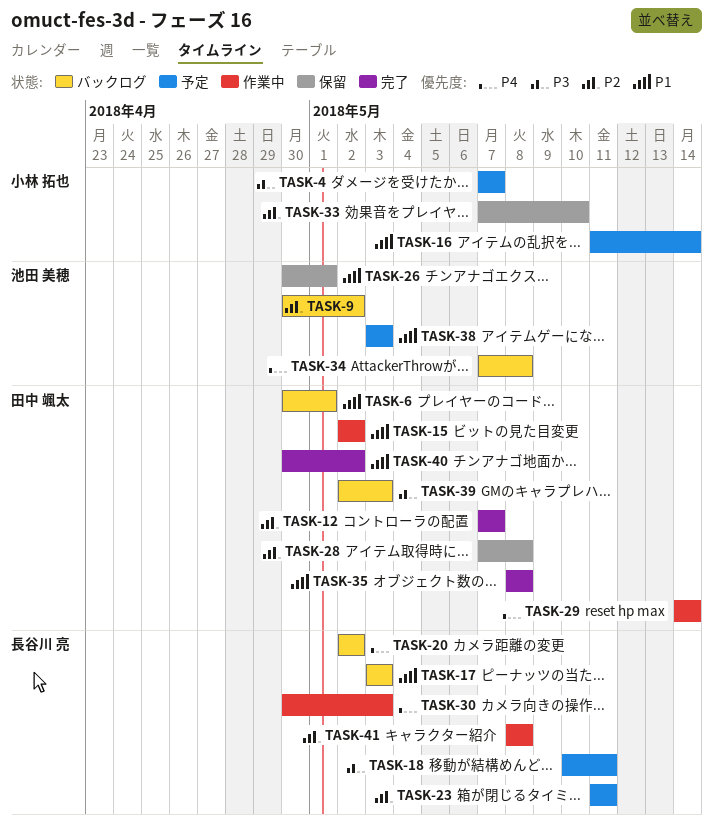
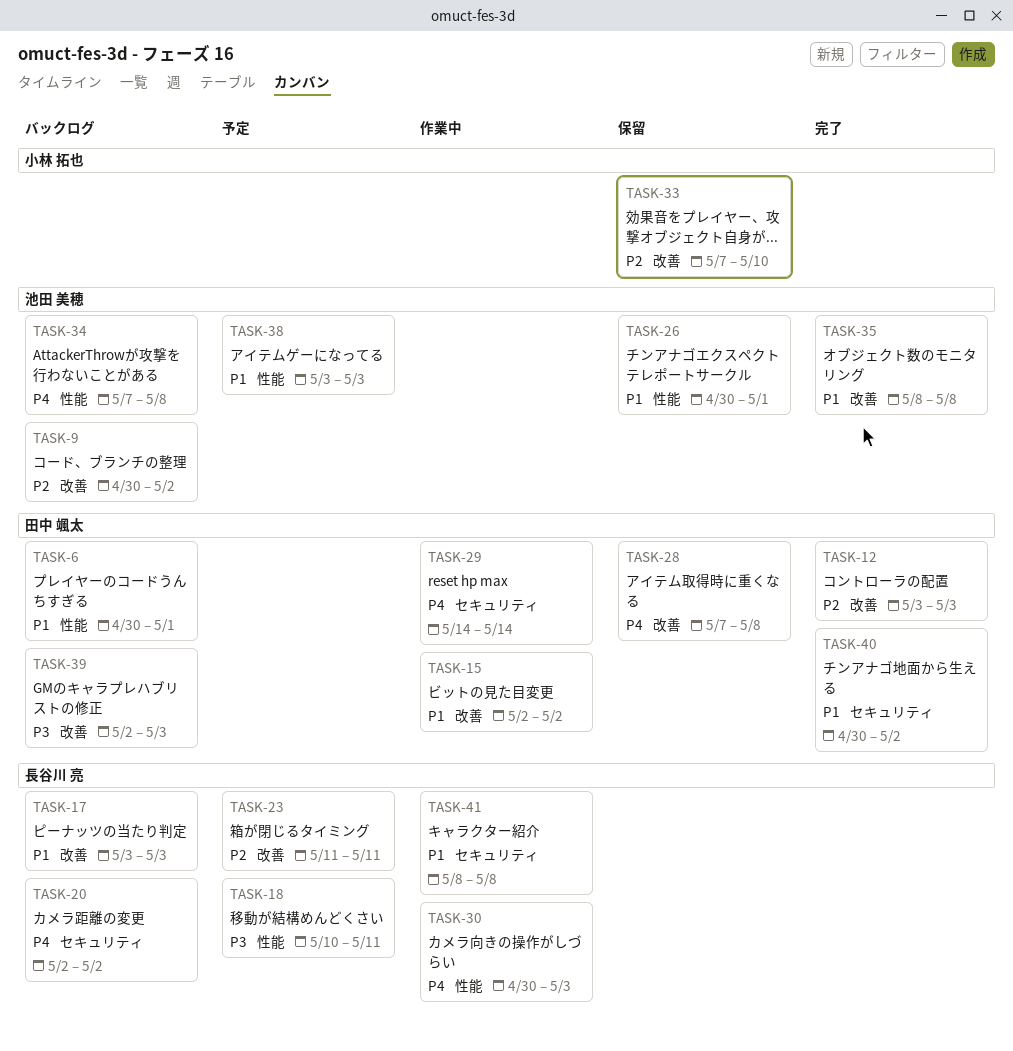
TASK-4: present -> none
TASK-12, start: May 7 -> May 3
TASK-12, due: May 7 -> May 3
TASK-16: present -> none
TASK-28, priority: P2 -> P4
TASK-35, owner: 田中 颯太 -> 池田 美穂
TASK-41, priority: P2 -> P1

